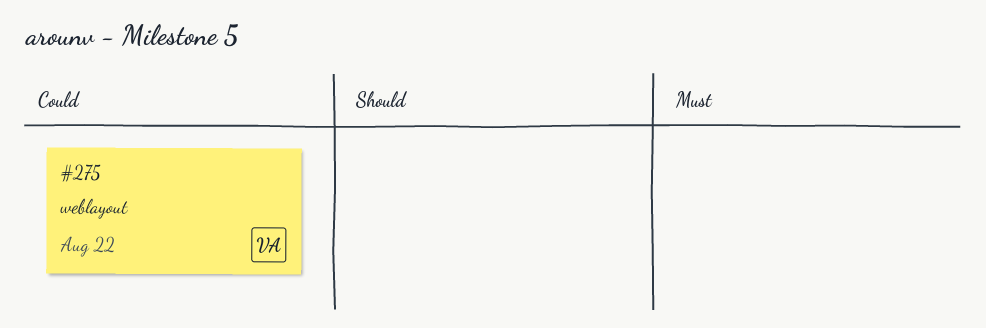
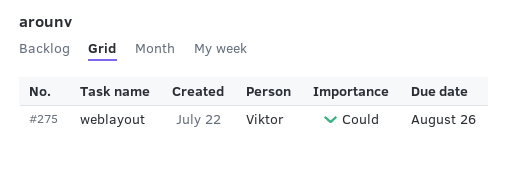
#275, due: Aug 22 -> Aug 26

